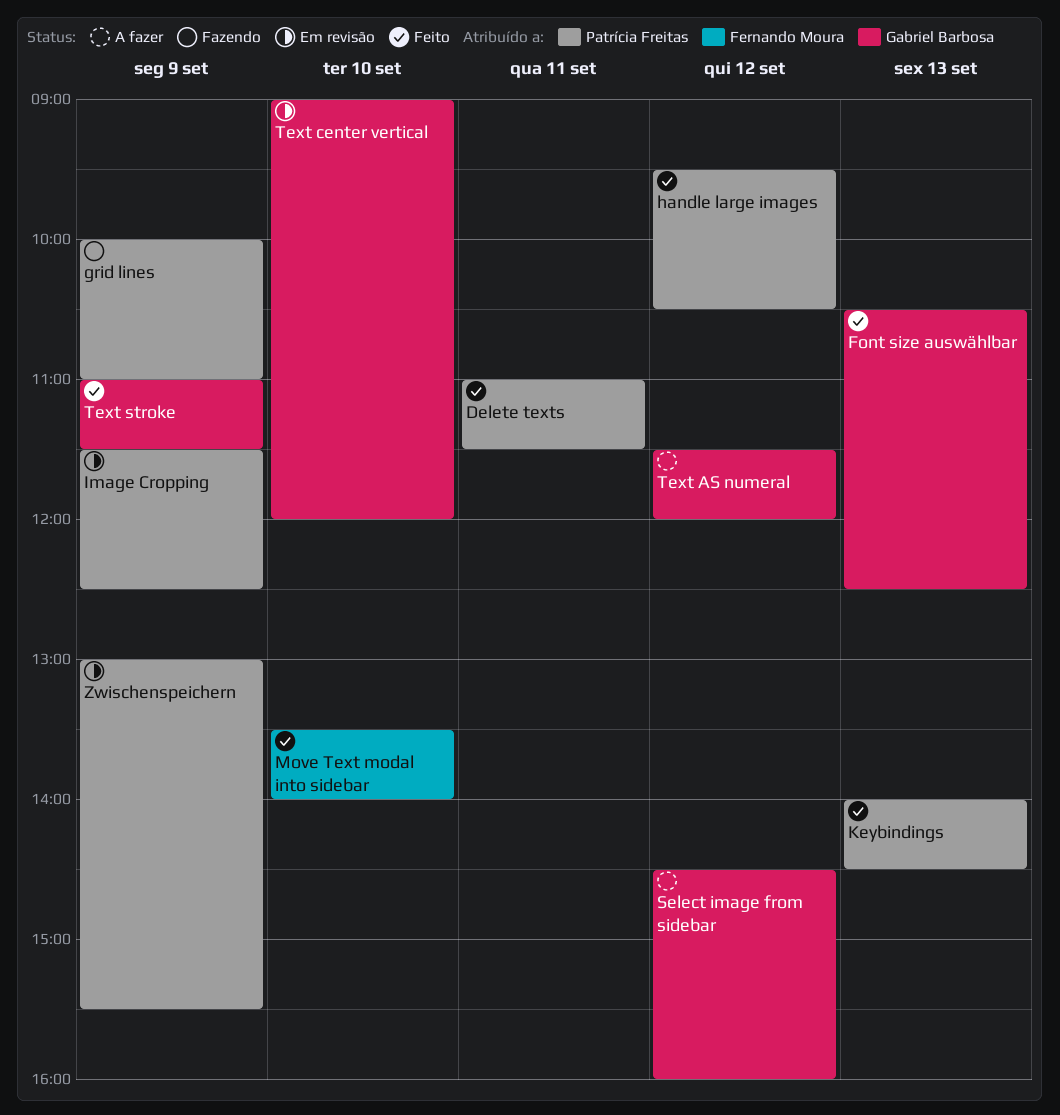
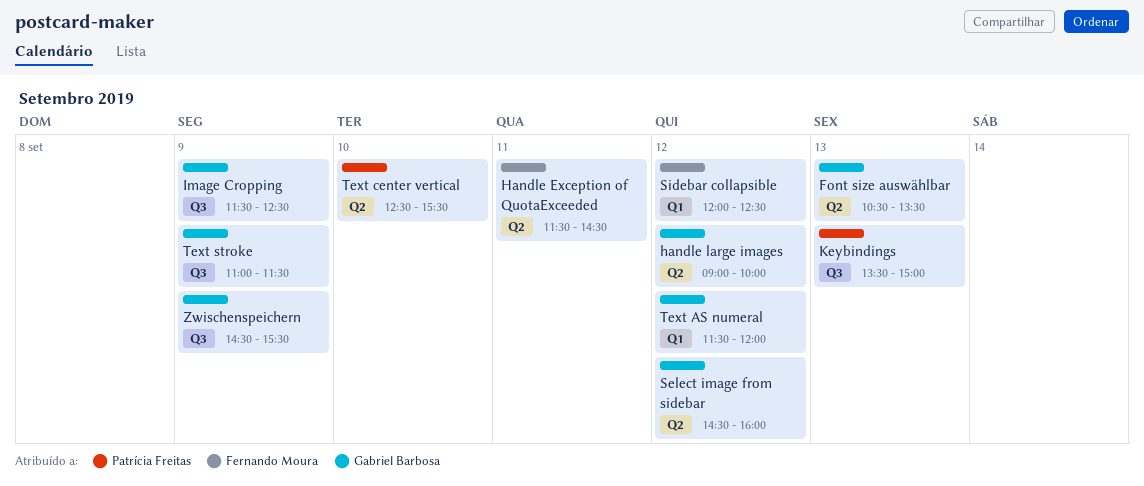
Delete texts: present -> none
Font size auswählbar, ends: 12:30 -> 13:30
grid lines: present -> none
Handle Exception of QuotaExceeded: none -> present
handle large images, owner: Patrícia Freitas -> Gabriel Barbosa
handle large images, begins: 09:30 -> 09:00
handle large images, ends: 10:30 -> 10:00
Image Cropping, owner: Patrícia Freitas -> Gabriel Barbosa
Keybindings, begins: 14:00 -> 13:30
Keybindings, ends: 14:30 -> 15:00
Move Text modal into sidebar: present -> none
Sidebar collapsible: none -> present
Text center vertical, owner: Gabriel Barbosa -> Patrícia Freitas
Text center vertical, begins: 09:00 -> 12:30
Text center vertical, ends: 12:00 -> 15:30
Zwischenspeichern, owner: Patrícia Freitas -> Gabriel Barbosa
Zwischenspeichern, begins: 13:00 -> 14:30

